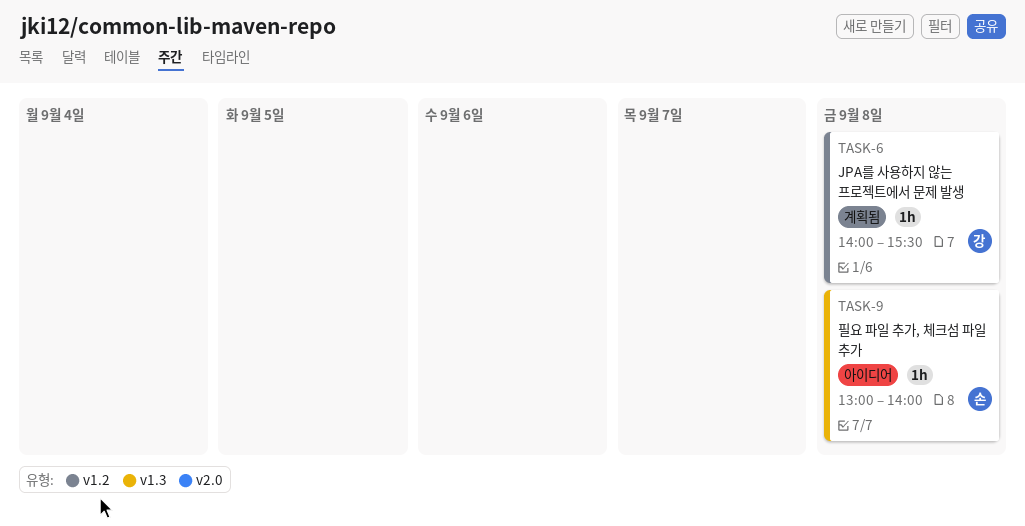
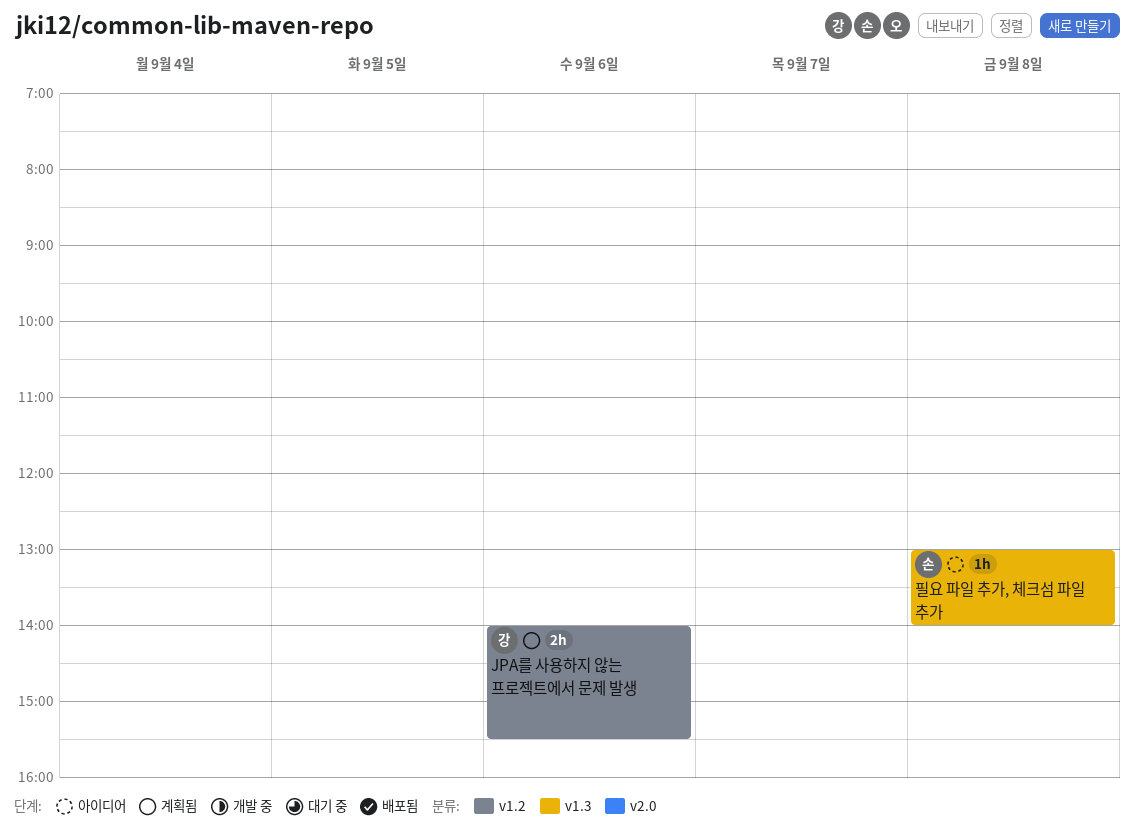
JPA를 사용하지 않는 프로젝트에서 문제 발생, estimate: 1h -> 2h
JPA를 사용하지 않는 프로젝트에서 문제 발생, day: Sep 8 -> Sep 6

